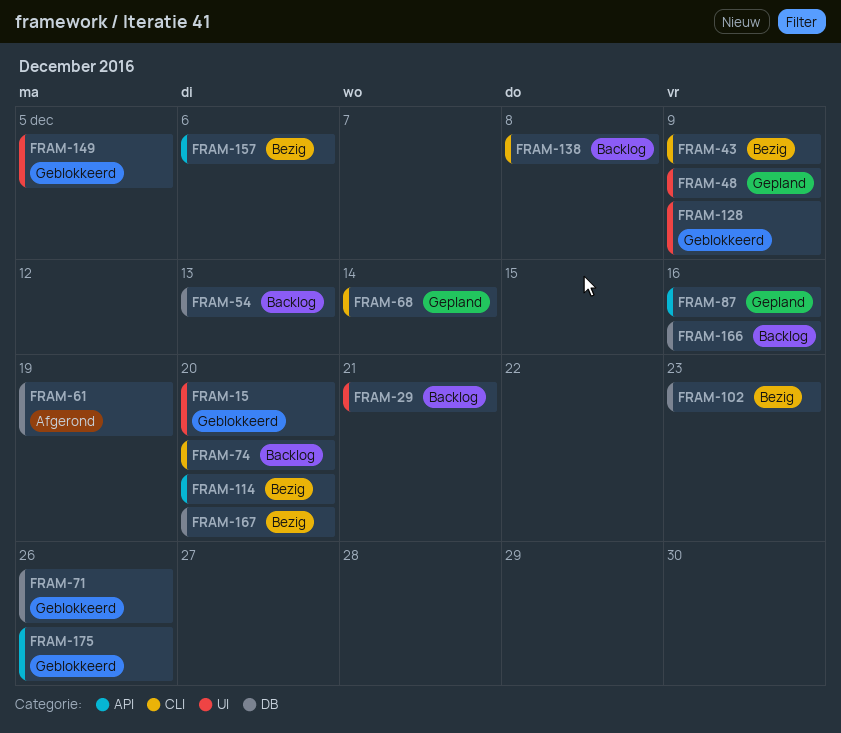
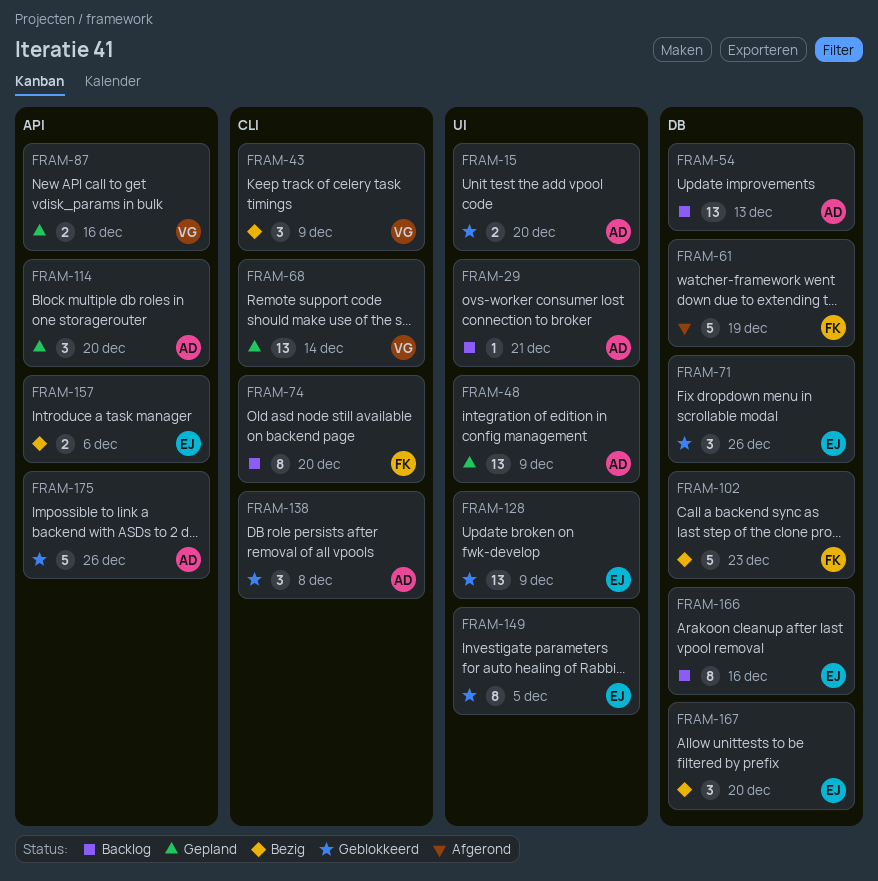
FRAM-114, status: Bezig -> Gepland
FRAM-138, status: Backlog -> Geblokkeerd

